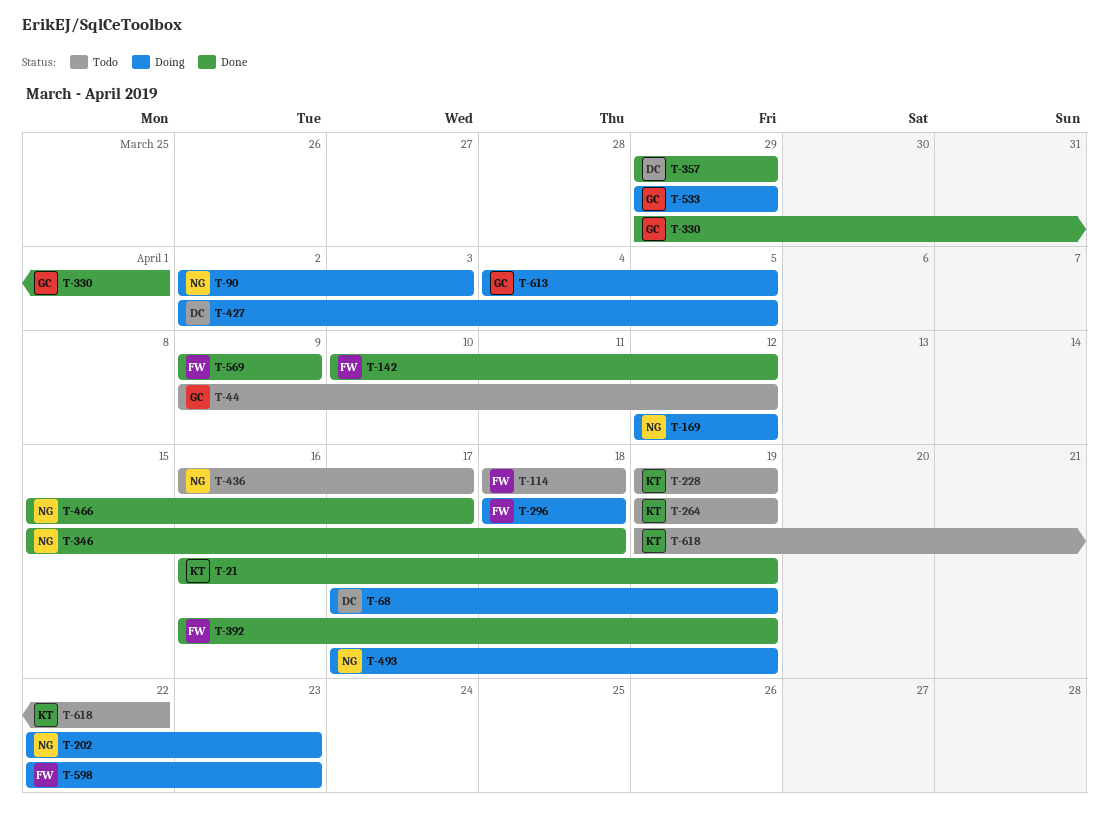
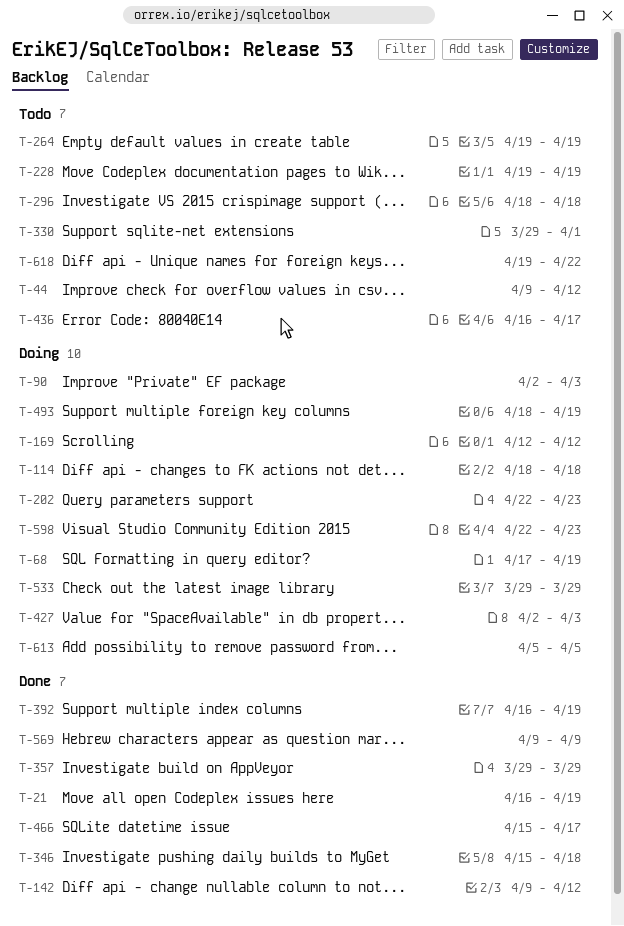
T-114, status: Todo -> Doing
T-142, start: Apr 10 -> Apr 9
T-296, status: Doing -> Todo
T-330, status: Done -> Todo
T-427, due: Apr 5 -> Apr 3
T-493, start: Apr 17 -> Apr 18
T-613, start: Apr 4 -> Apr 5

